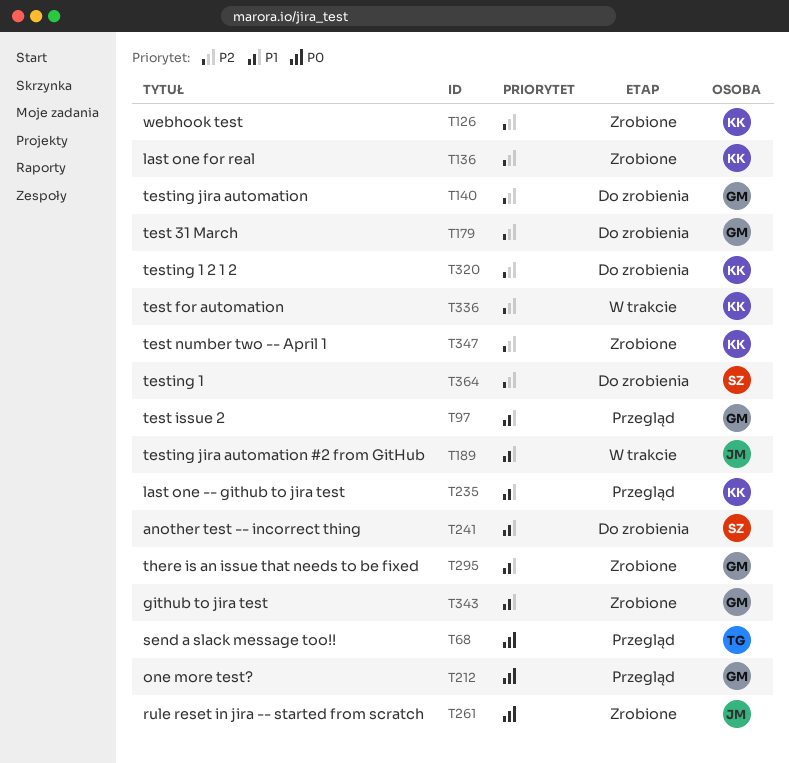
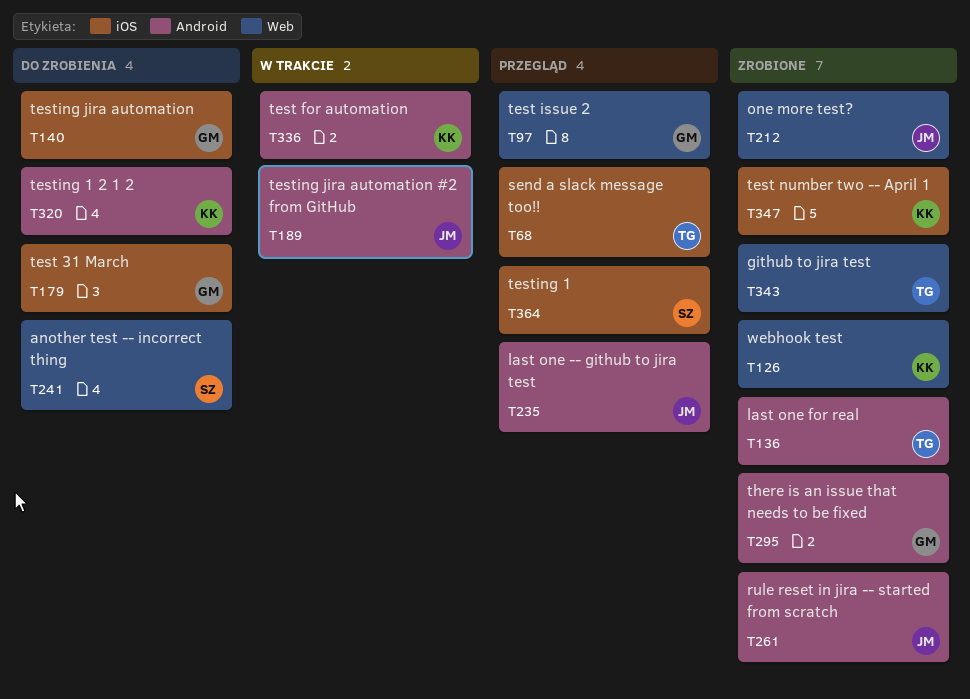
T136, owner: KK -> TG
T212, status: Przegląd -> Zrobione
T212, owner: GM -> JM
T235, owner: KK -> JM
T343, owner: GM -> TG
T364, status: Do zrobienia -> Przegląd

